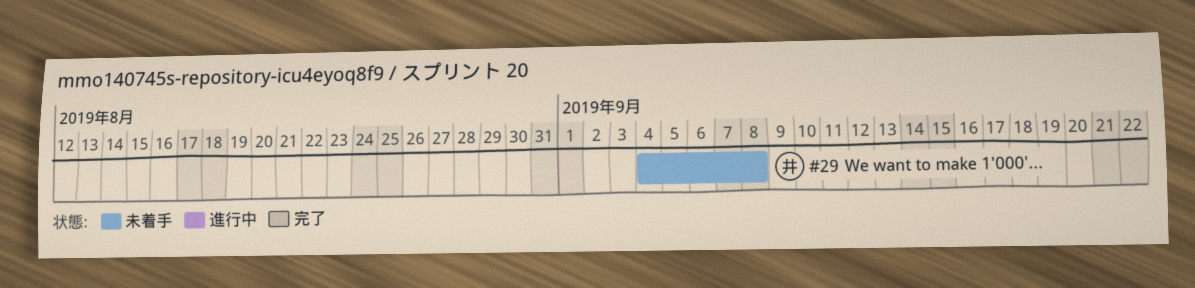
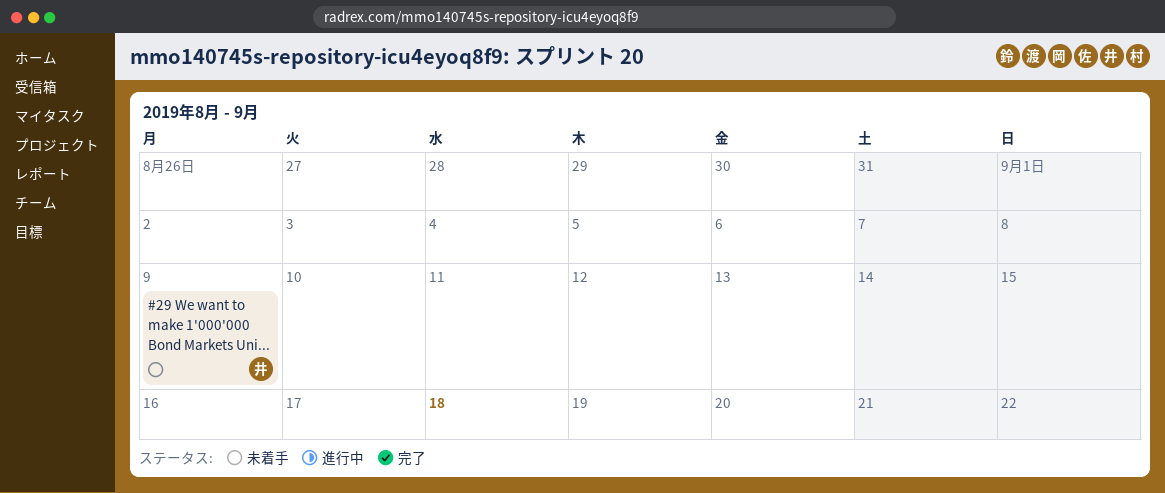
#29, due: Sep 8 -> Sep 9

